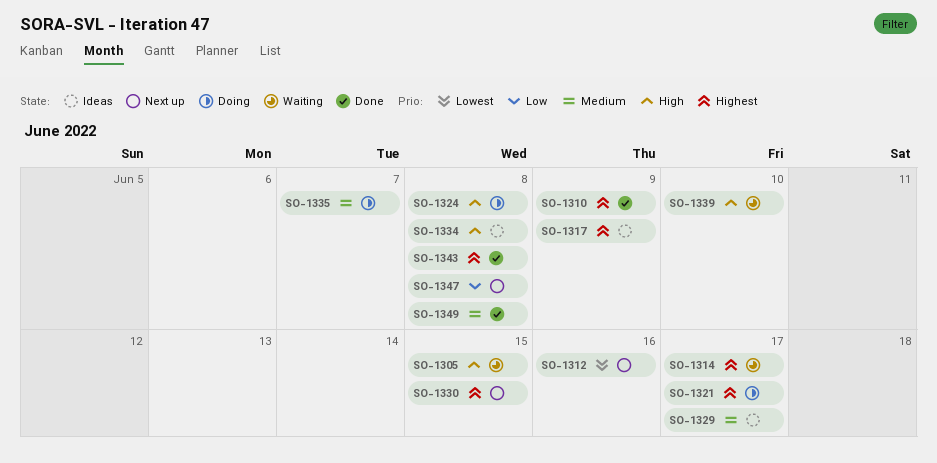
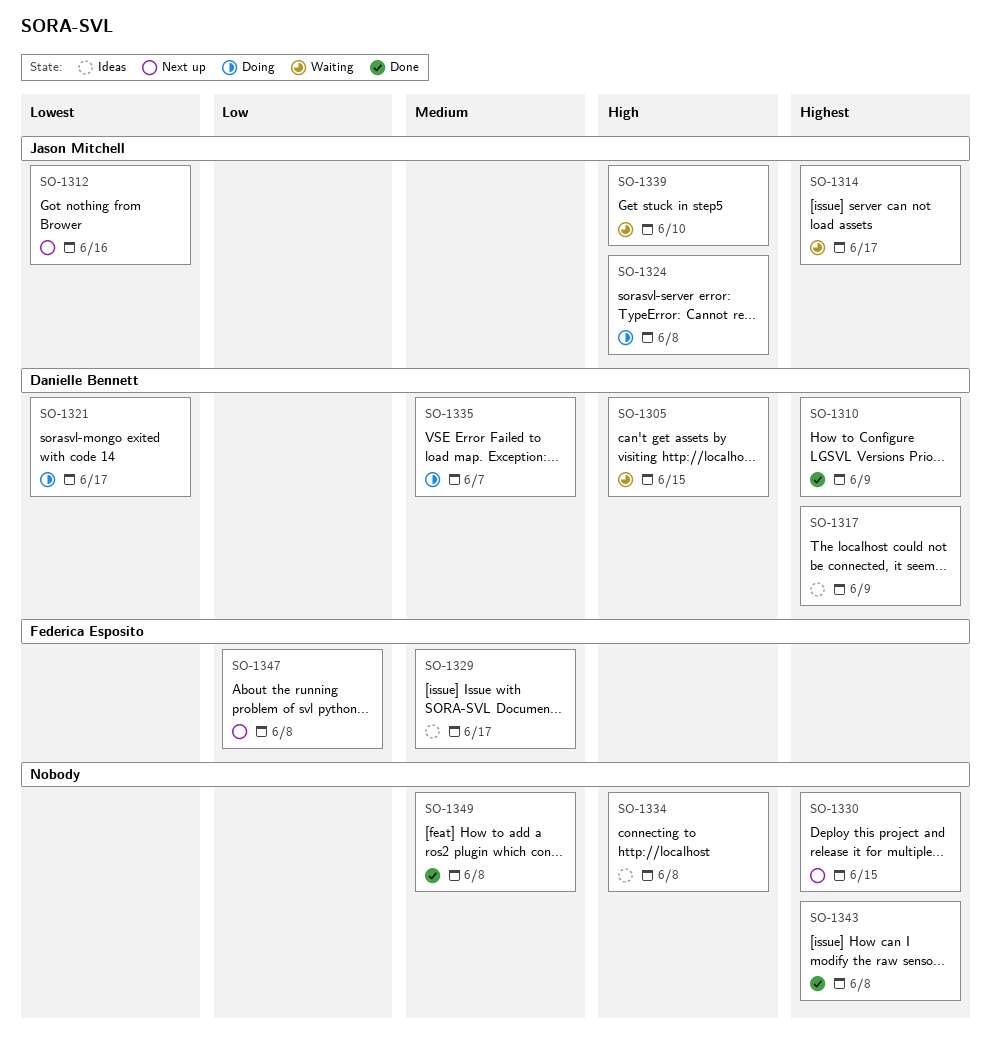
SO-1321, priority: Highest -> Lowest

